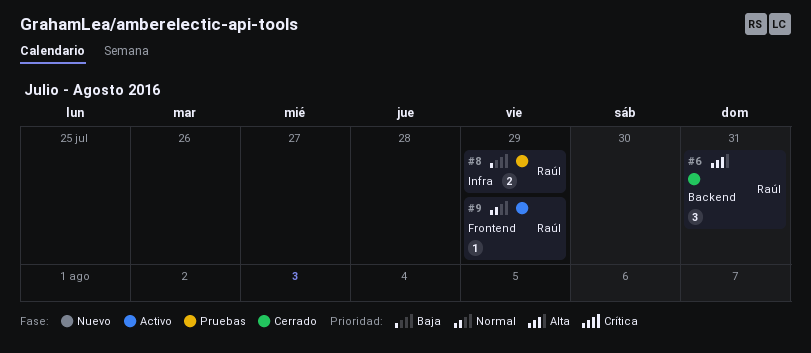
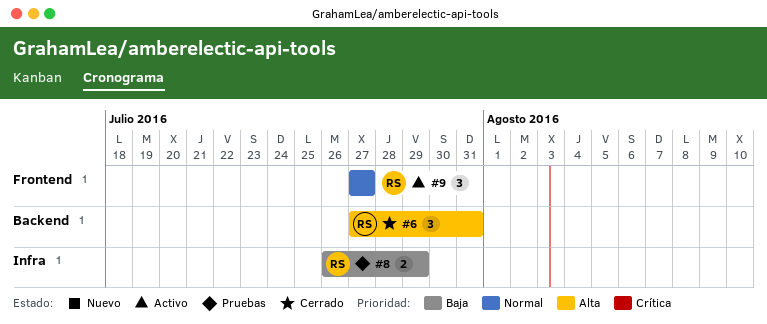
#9, estimate: 1 -> 3
#9, due: Jul 29 -> Jul 27

